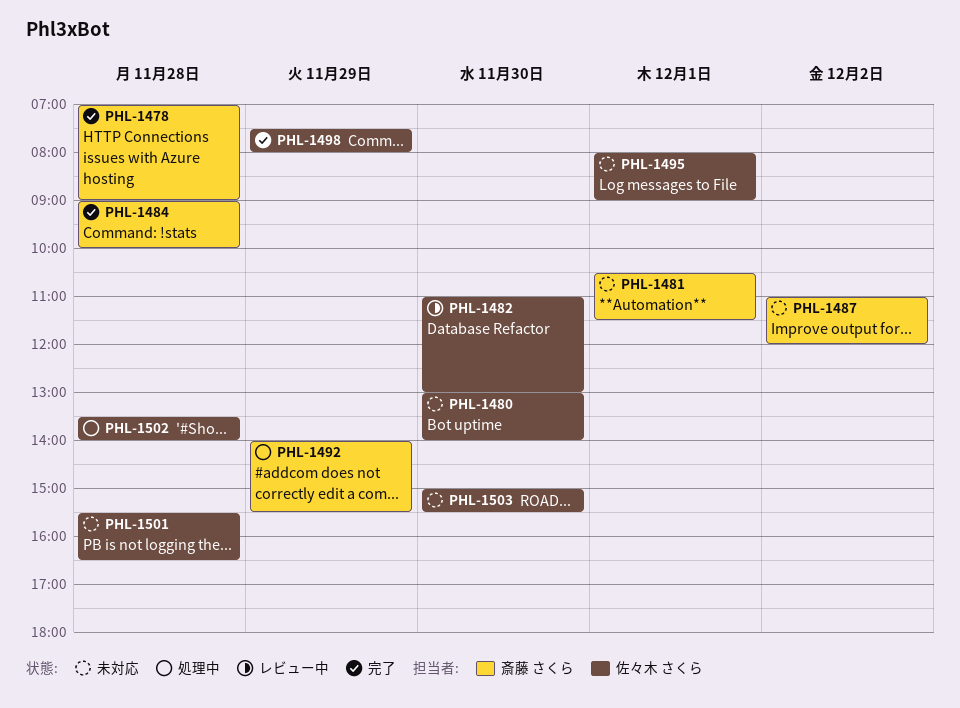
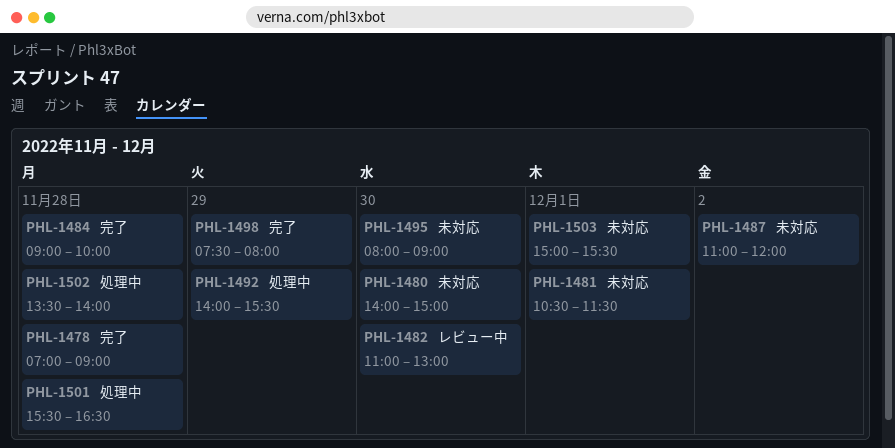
PHL-1480, begins: 13:00 -> 14:00
PHL-1480, ends: 14:00 -> 15:00
PHL-1495, day: Dec 1 -> Nov 30
PHL-1501, status: 未対応 -> 処理中
PHL-1503, day: Nov 30 -> Dec 1

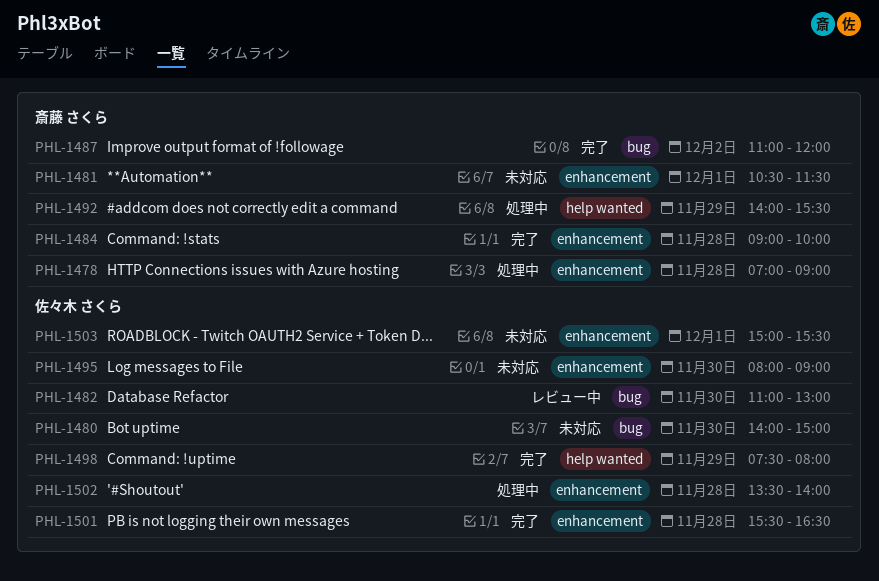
PHL-1478, status: 完了 -> 処理中
PHL-1487, status: 未対応 -> 完了
PHL-1501, status: 処理中 -> 完了

